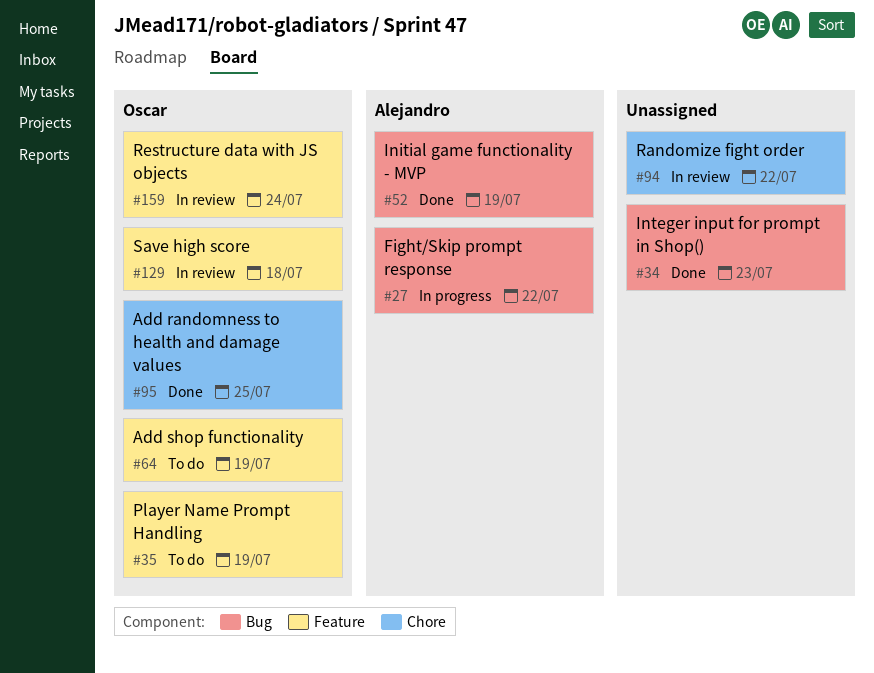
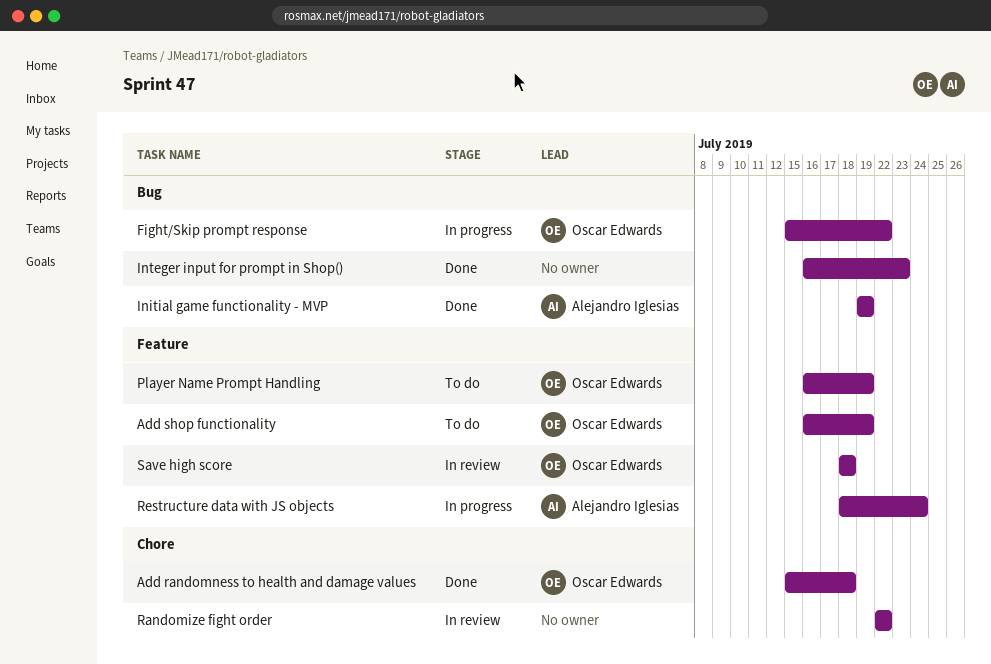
Add randomness to health and damage values, due: Jul 25 -> Jul 18
Fight/Skip prompt response, owner: Alejandro Iglesias -> Oscar Edwards
Restructure data with JS objects, status: In review -> In progress
Restructure data with JS objects, owner: Oscar Edwards -> Alejandro Iglesias

